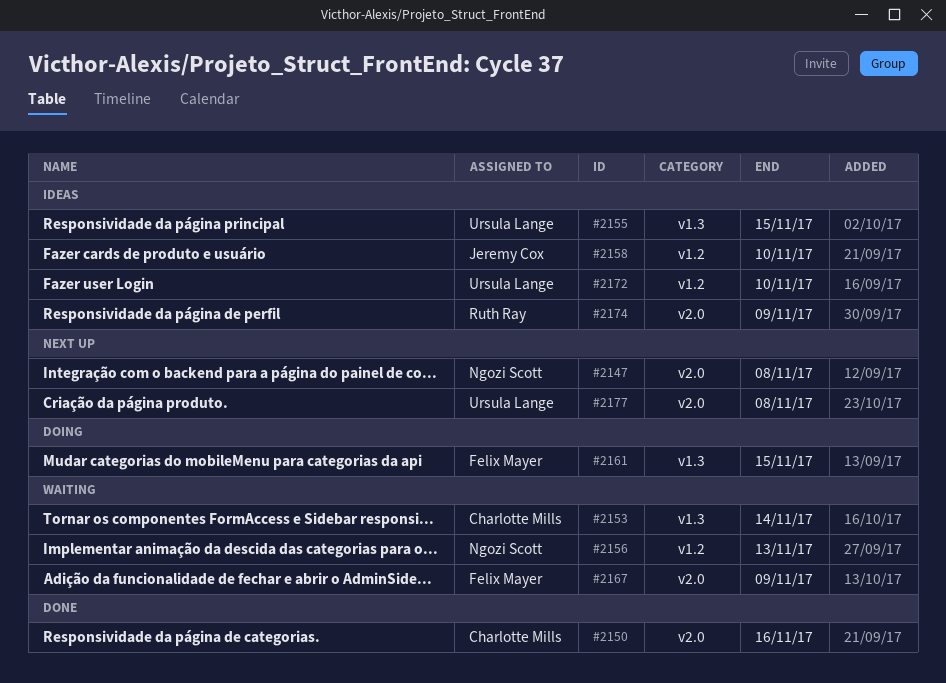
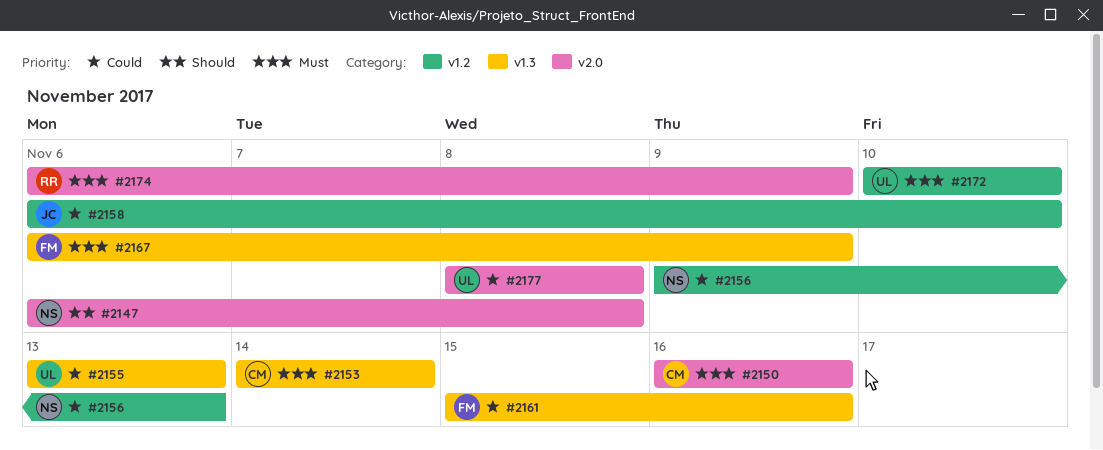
#2155, due: Nov 15 -> Nov 13
#2161, due: Nov 15 -> Nov 16
#2167, label: v2.0 -> v1.3

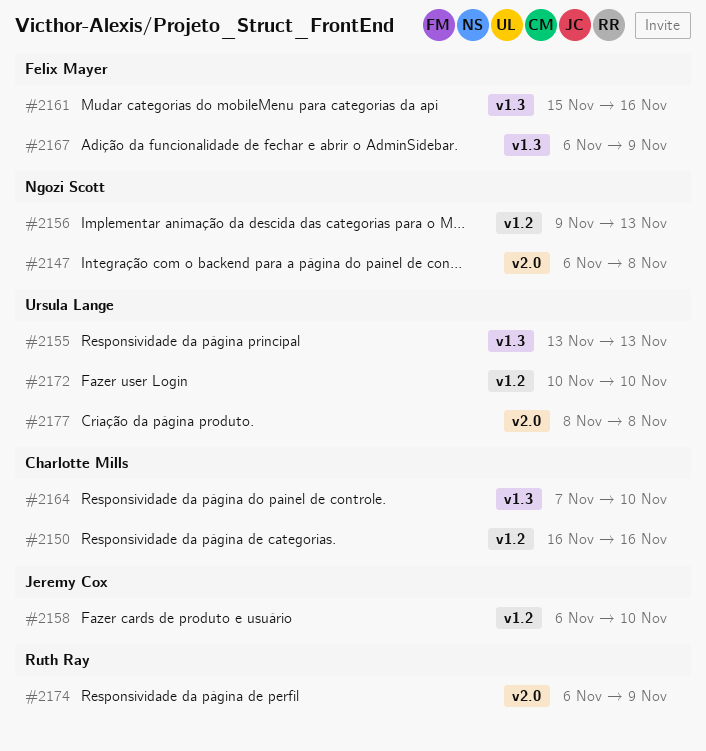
#2150, label: v2.0 -> v1.2
#2153: present -> none
#2164: none -> present

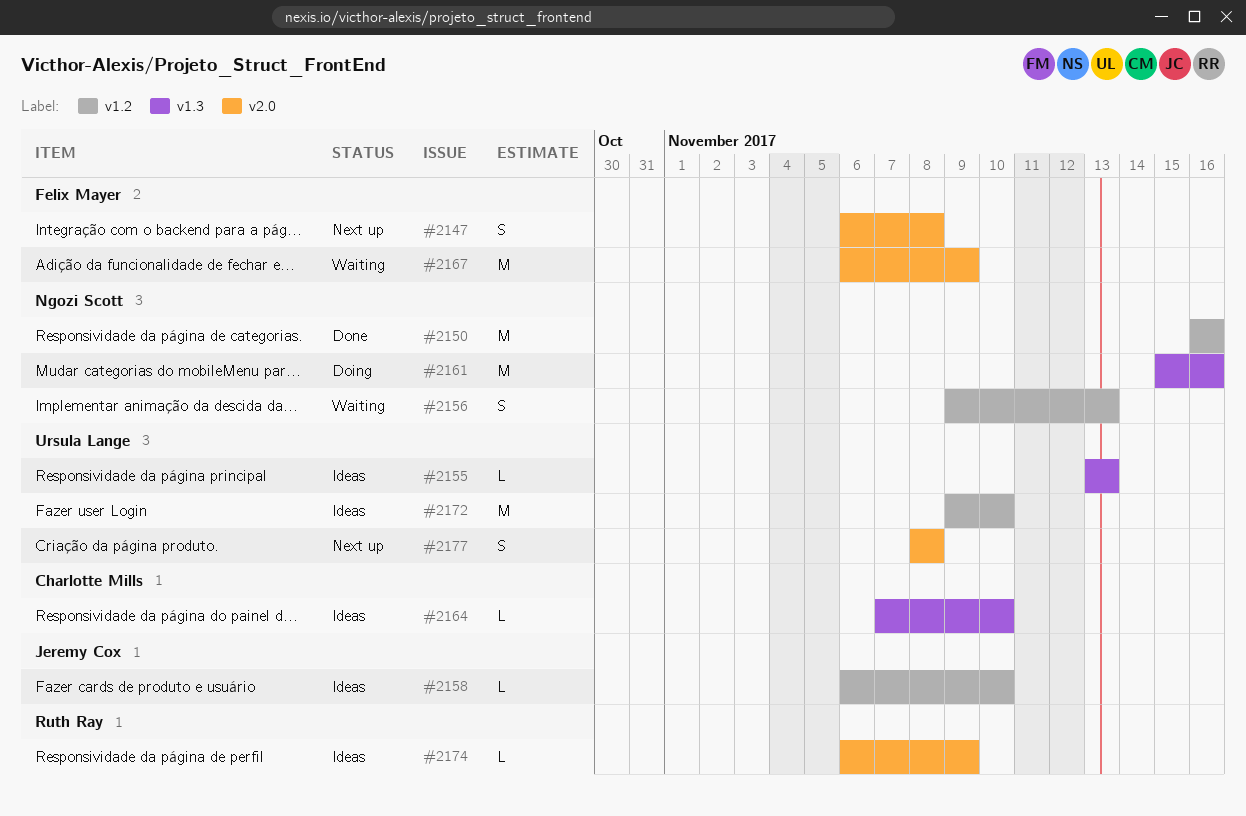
#2147, owner: Ngozi Scott -> Felix Mayer
#2150, owner: Charlotte Mills -> Ngozi Scott
#2161, owner: Felix Mayer -> Ngozi Scott
#2167, label: v1.3 -> v2.0
#2172, start: Nov 10 -> Nov 9

